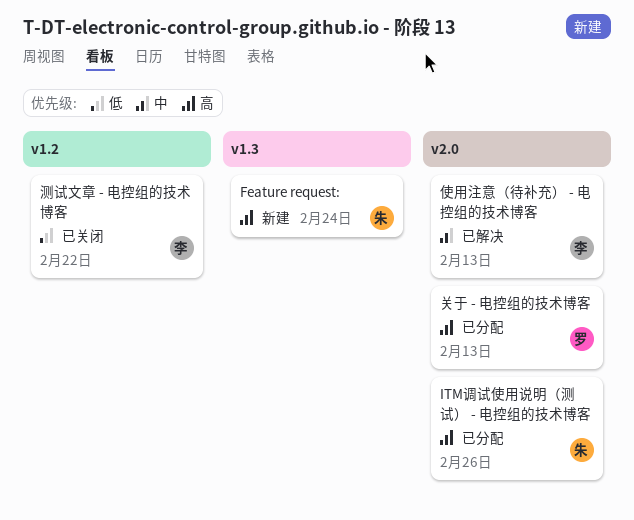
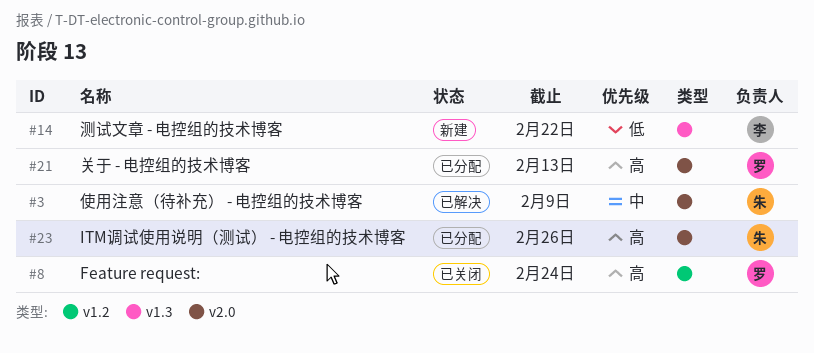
Feature request:, status: 新建 -> 已关闭
Feature request:, owner: 朱 -> 罗
Feature request:, label: v1.3 -> v1.2
使用注意（待补充） - 电控组的技术博客, owner: 李 -> 朱
使用注意（待补充） - 电控组的技术博客, due: Feb 13 -> Feb 9
测试文章 - 电控组的技术博客, status: 已关闭 -> 新建
测试文章 - 电控组的技术博客, label: v1.2 -> v1.3

